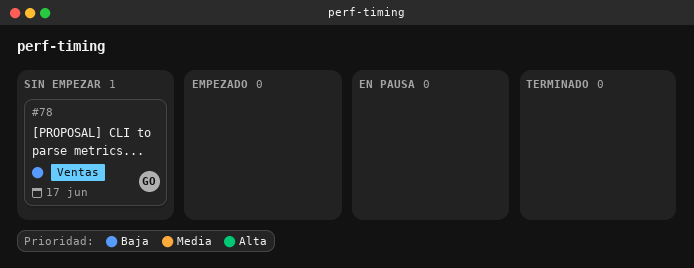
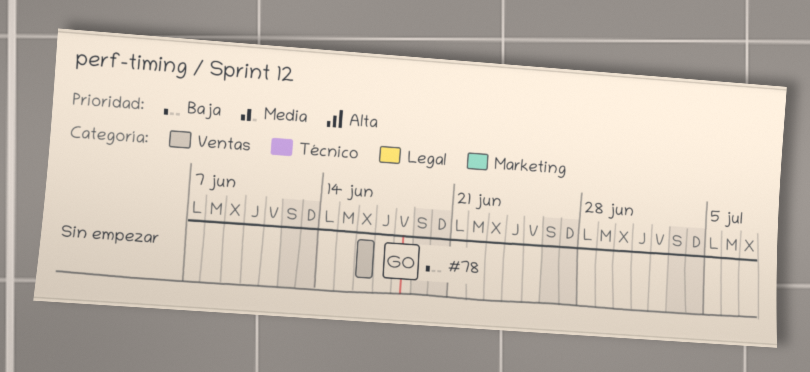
#78, due: Jun 17 -> Jun 16

